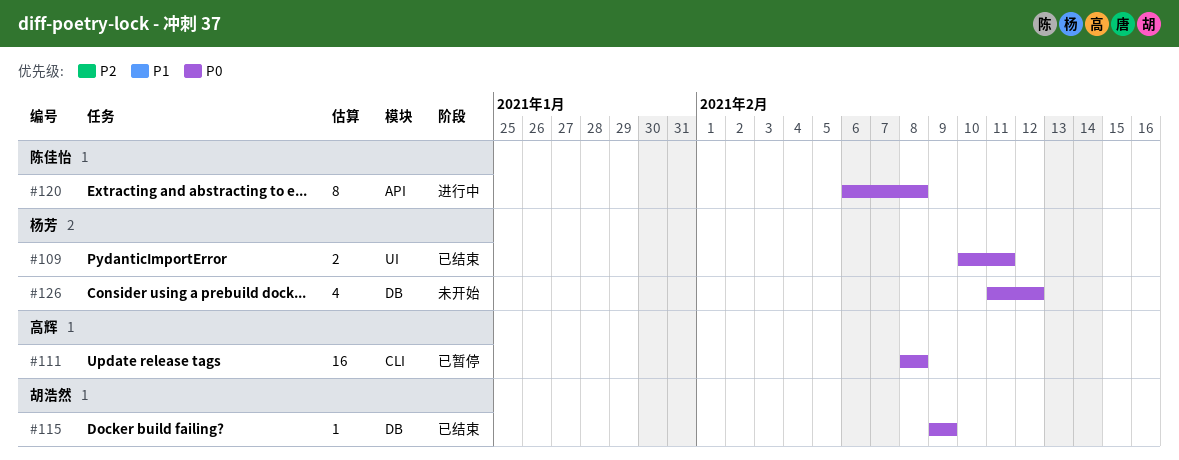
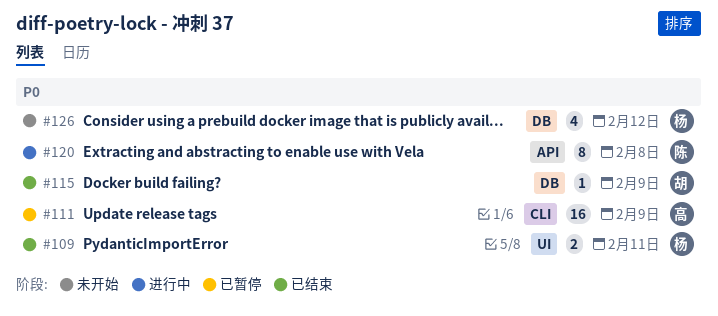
#111, due: Feb 8 -> Feb 9

